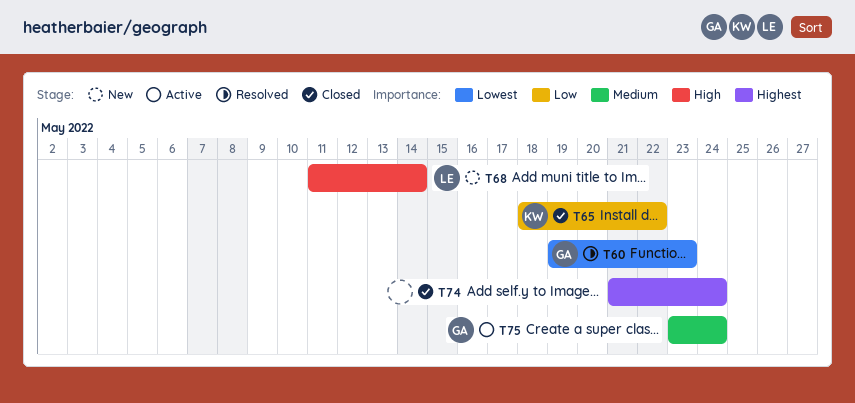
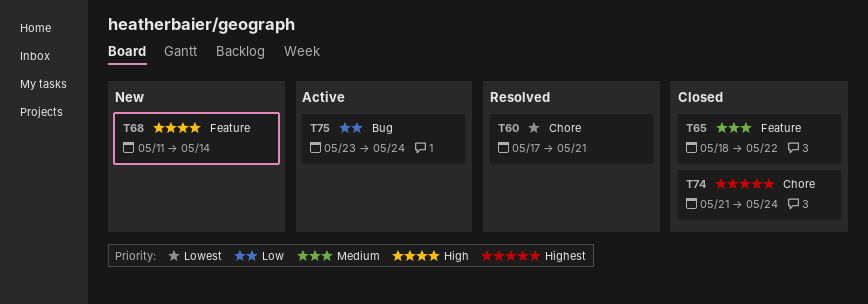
T60, start: May 19 -> May 17
T60, due: May 23 -> May 21
T65, priority: Low -> Medium
T75, priority: Medium -> Low

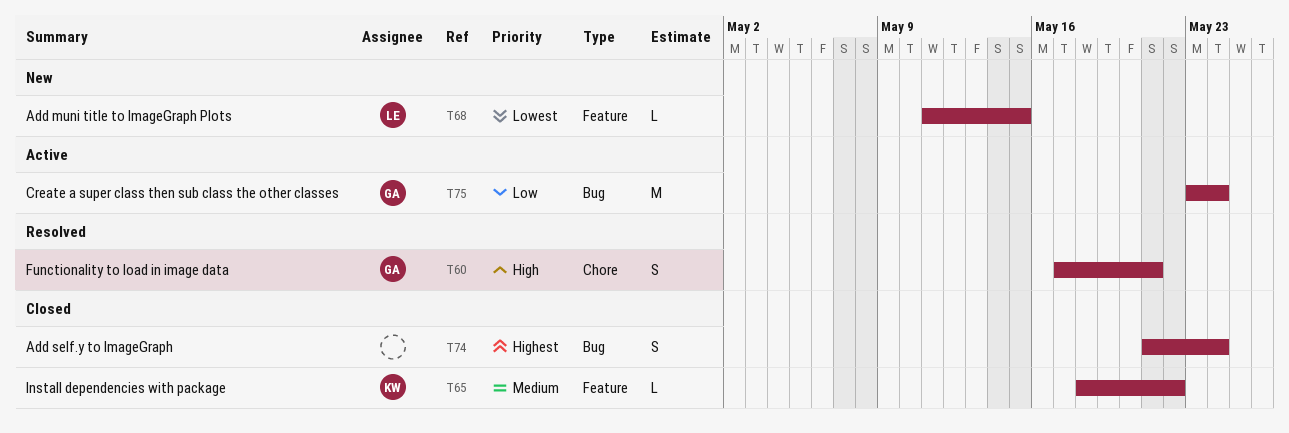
T60, priority: Lowest -> High
T68, priority: High -> Lowest
T68, due: May 14 -> May 15
T74, label: Chore -> Bug

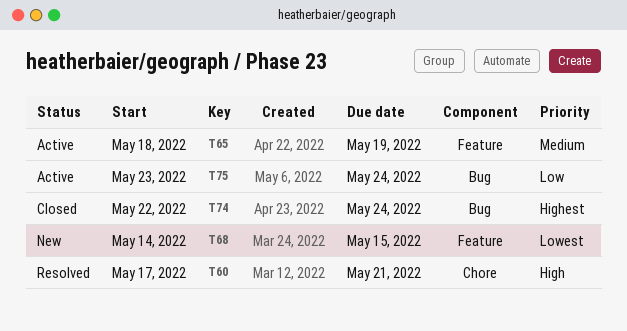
T65, status: Closed -> Active
T65, due: May 22 -> May 19
T68, start: May 11 -> May 14
T74, start: May 21 -> May 22

